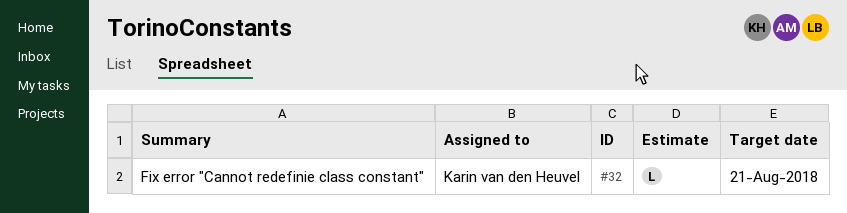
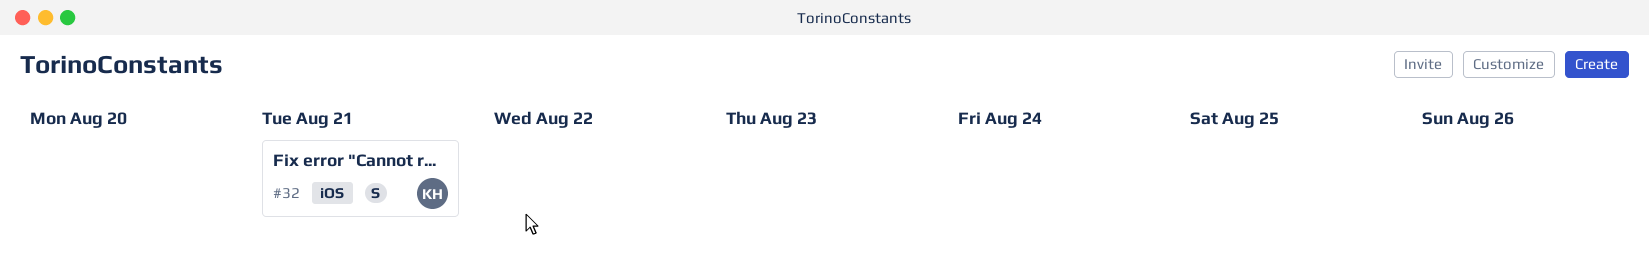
#32, estimate: L -> S

